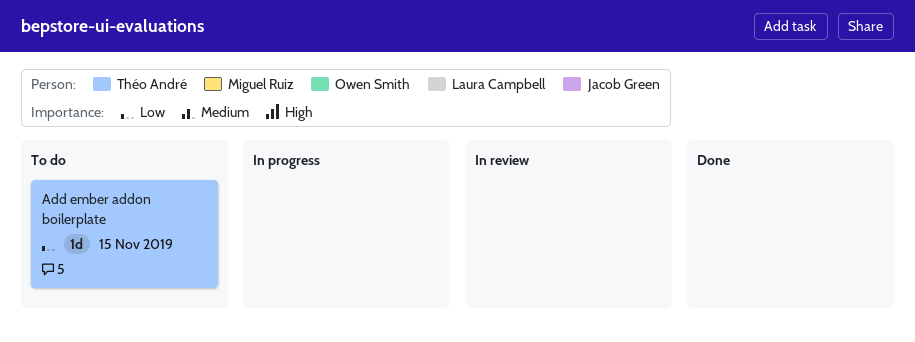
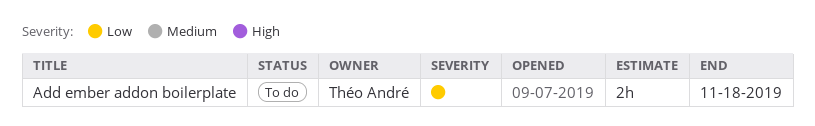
Add ember addon boilerplate, estimate: 1d -> 2h
Add ember addon boilerplate, due: Nov 15 -> Nov 18

